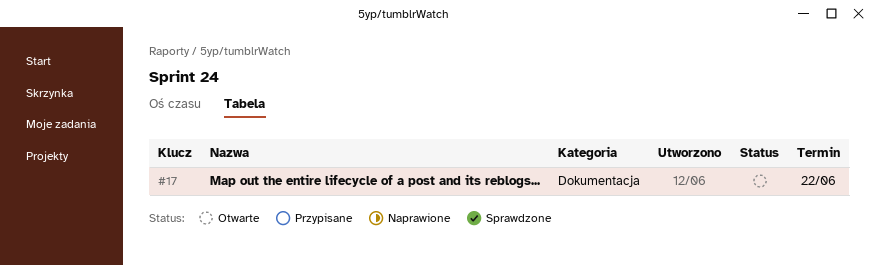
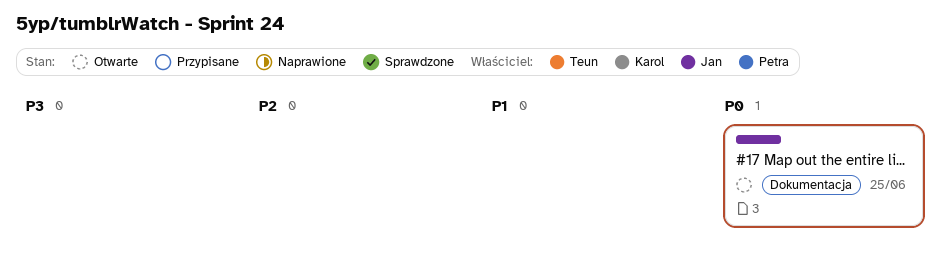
#17, due: Jun 22 -> Jun 25

